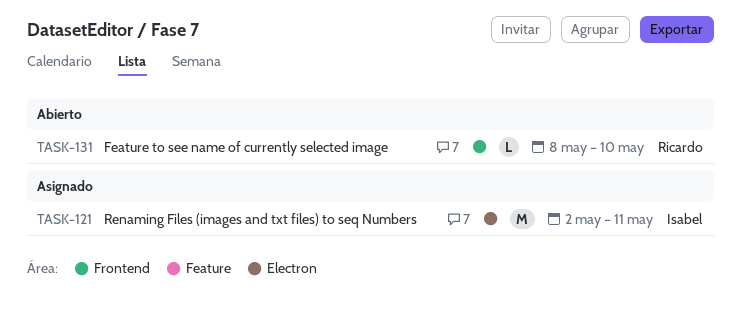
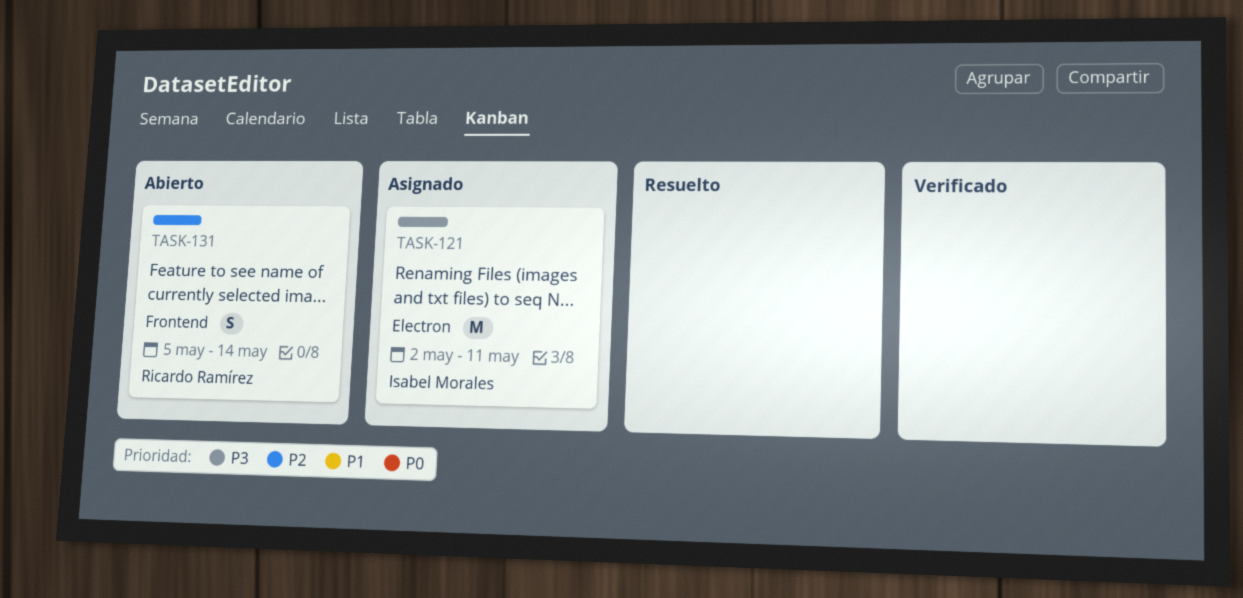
TASK-131, estimate: L -> S
TASK-131, start: May 8 -> May 5
TASK-131, due: May 10 -> May 14

